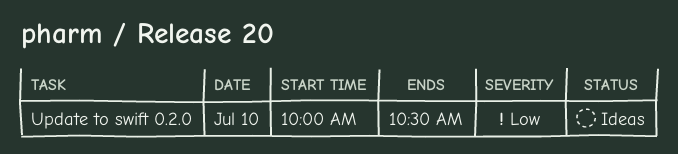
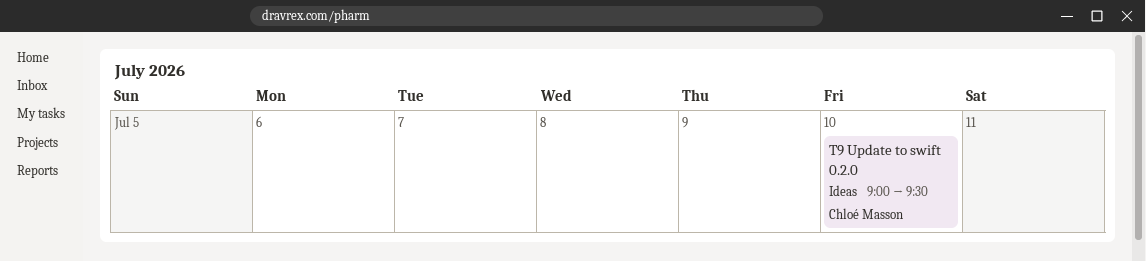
Update to swift 0.2.0, begins: 10:00 -> 09:00
Update to swift 0.2.0, ends: 10:30 -> 09:30

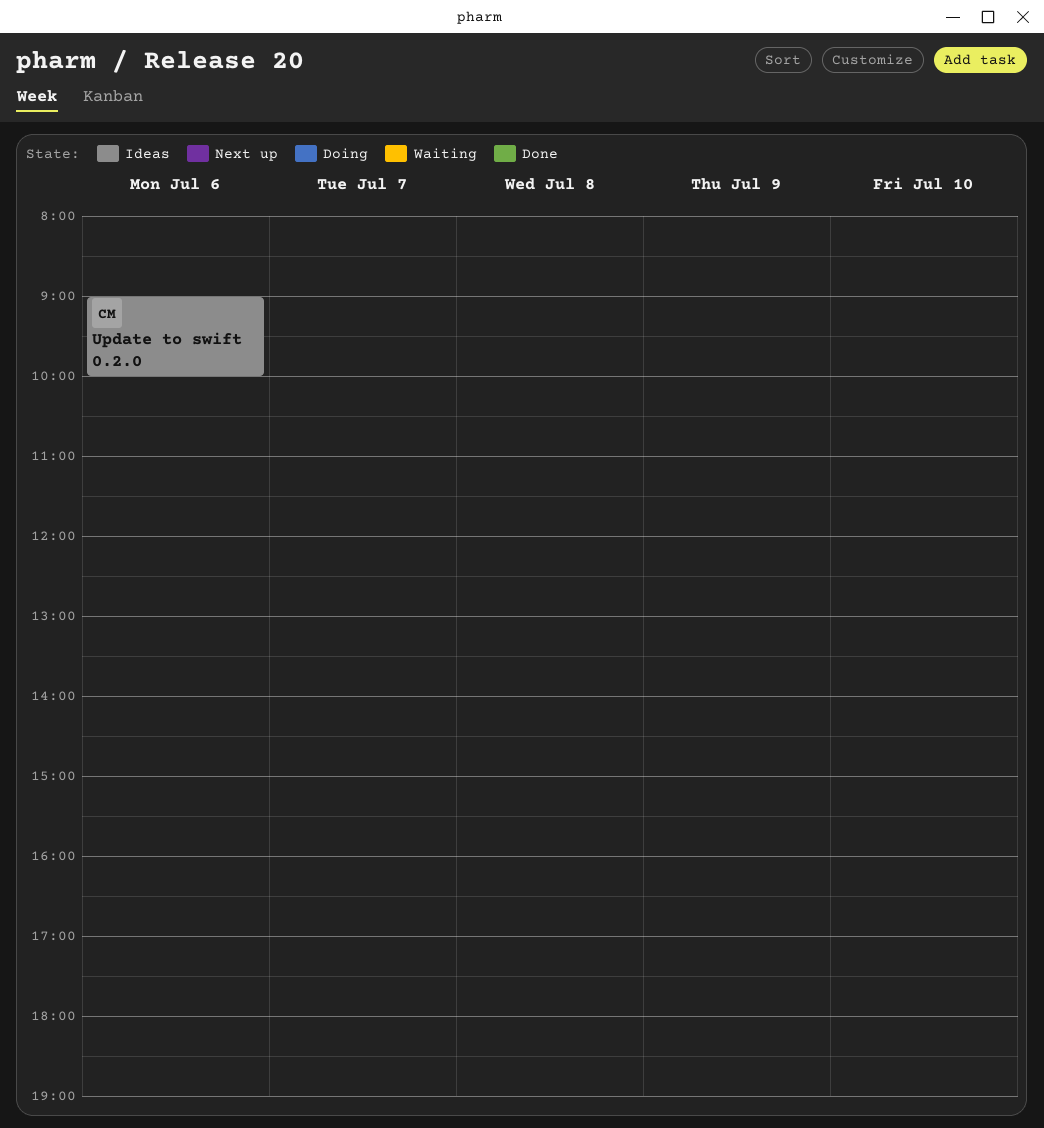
Update to swift 0.2.0, day: Jul 10 -> Jul 6
Update to swift 0.2.0, ends: 09:30 -> 10:00

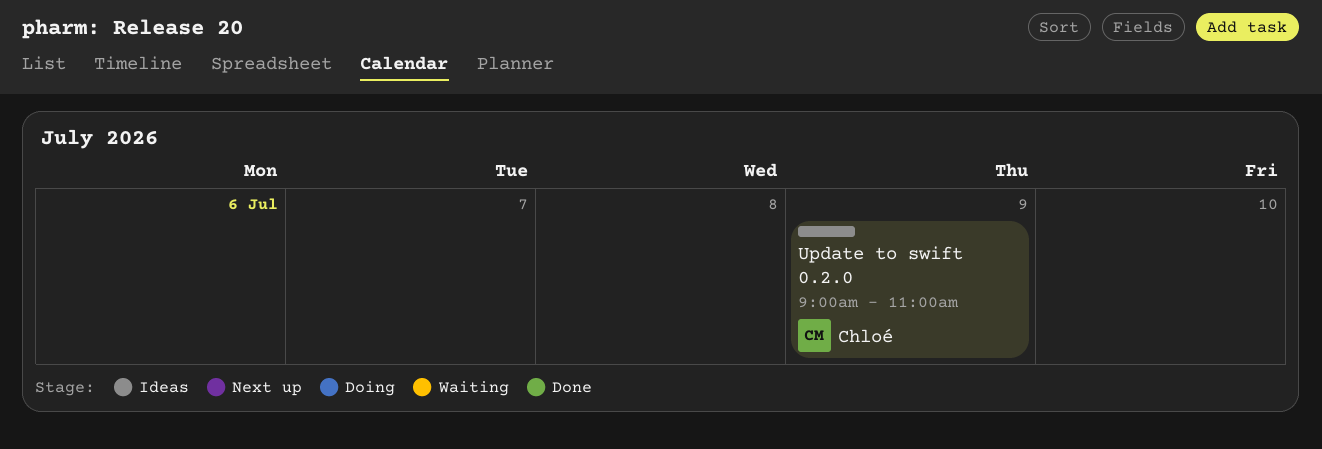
Update to swift 0.2.0, day: Jul 6 -> Jul 9
Update to swift 0.2.0, ends: 10:00 -> 11:00

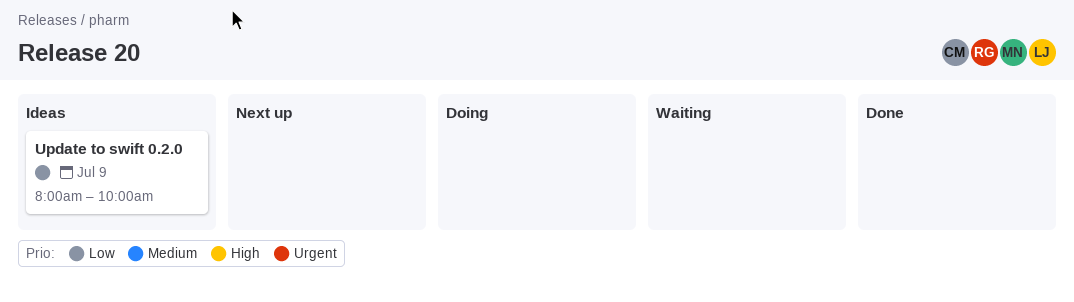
Update to swift 0.2.0, begins: 09:00 -> 08:00
Update to swift 0.2.0, ends: 11:00 -> 10:00

